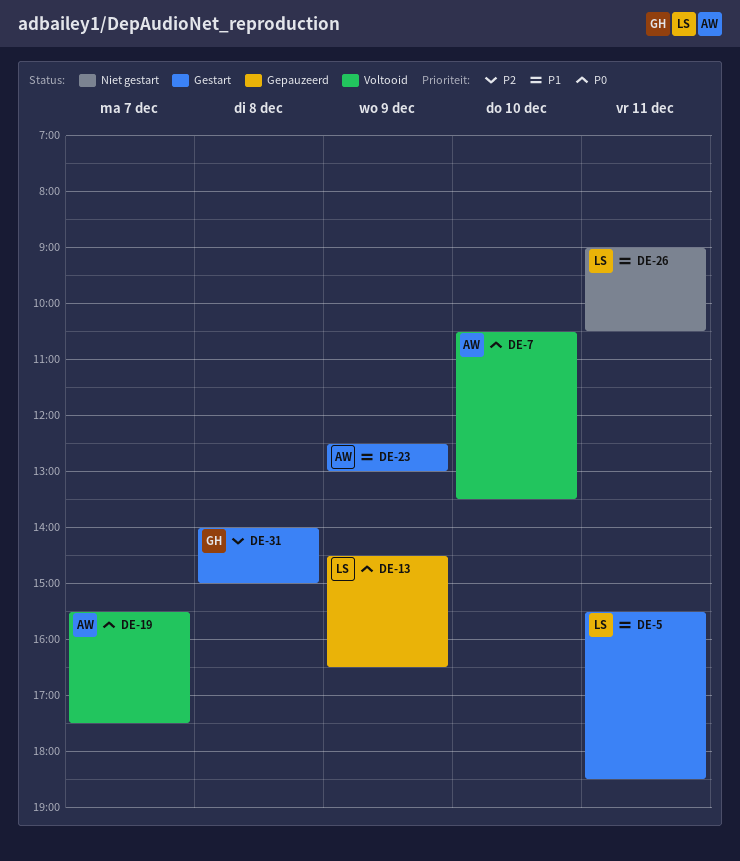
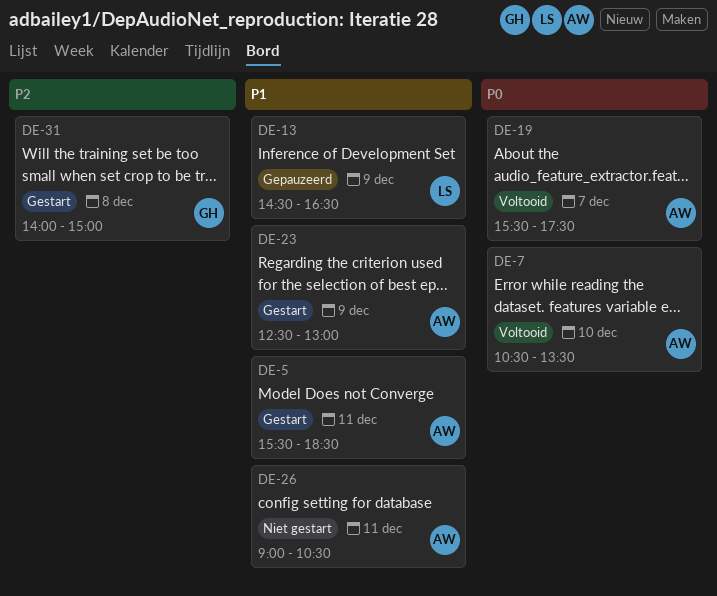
DE-5, owner: LS -> AW
DE-13, priority: P0 -> P1
DE-26, owner: LS -> AW

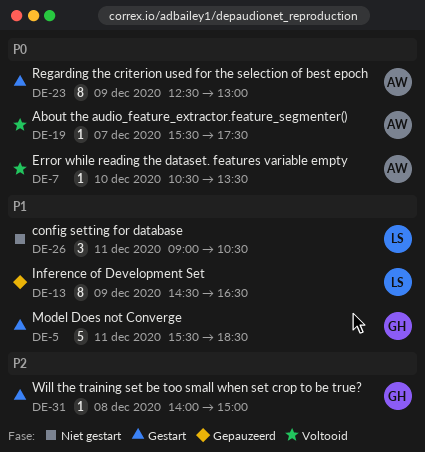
DE-5, owner: AW -> GH
DE-23, priority: P1 -> P0
DE-26, owner: AW -> LS

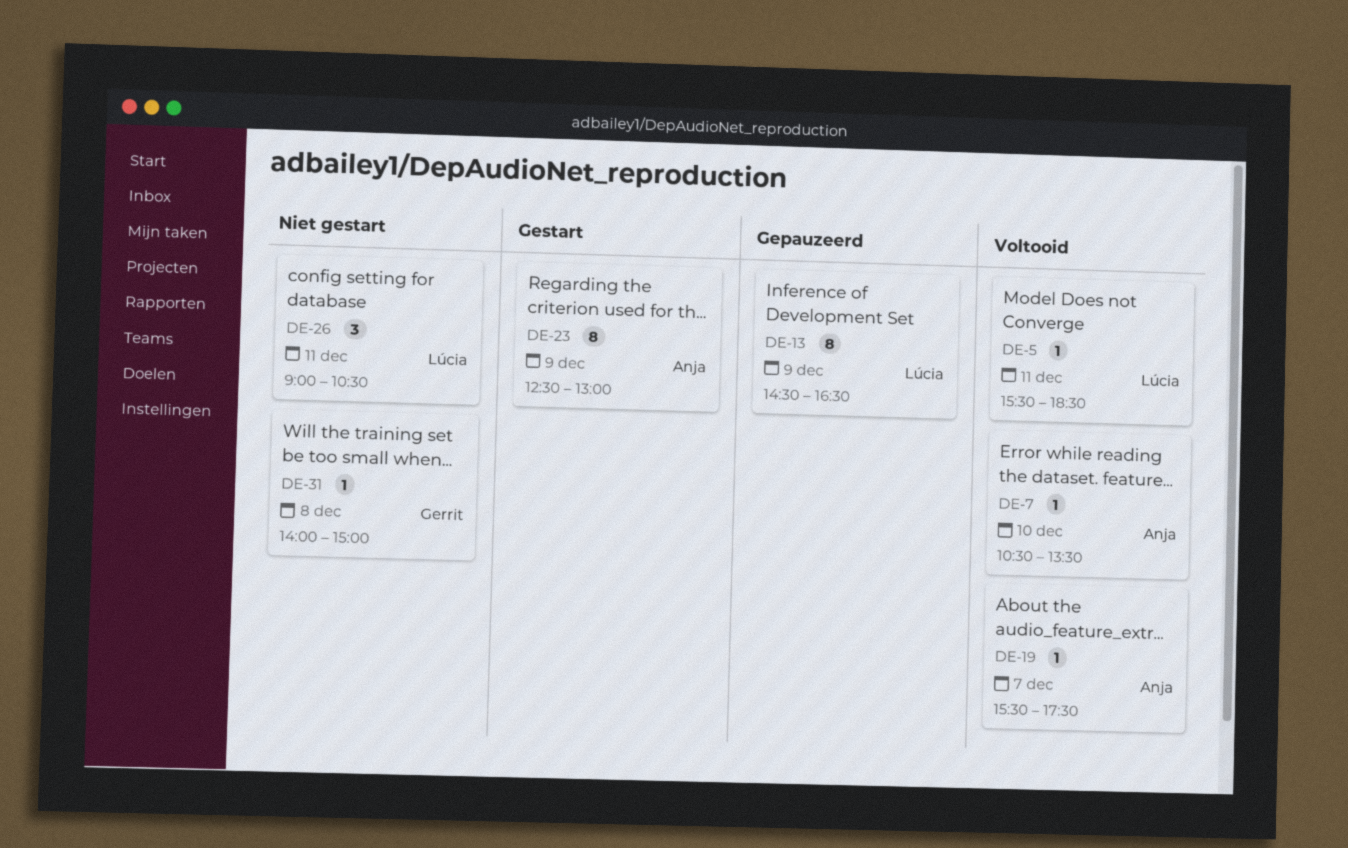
DE-5, status: Gestart -> Voltooid
DE-5, owner: Gerrit -> Lúcia
DE-5, estimate: 5 -> 1
DE-31, status: Gestart -> Niet gestart

